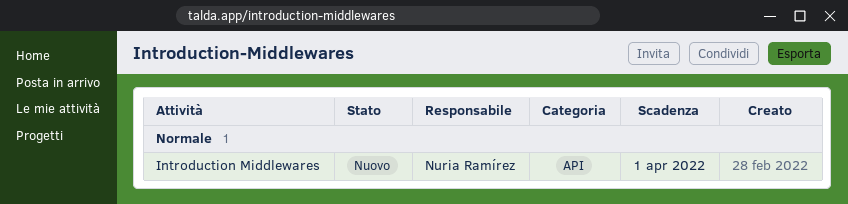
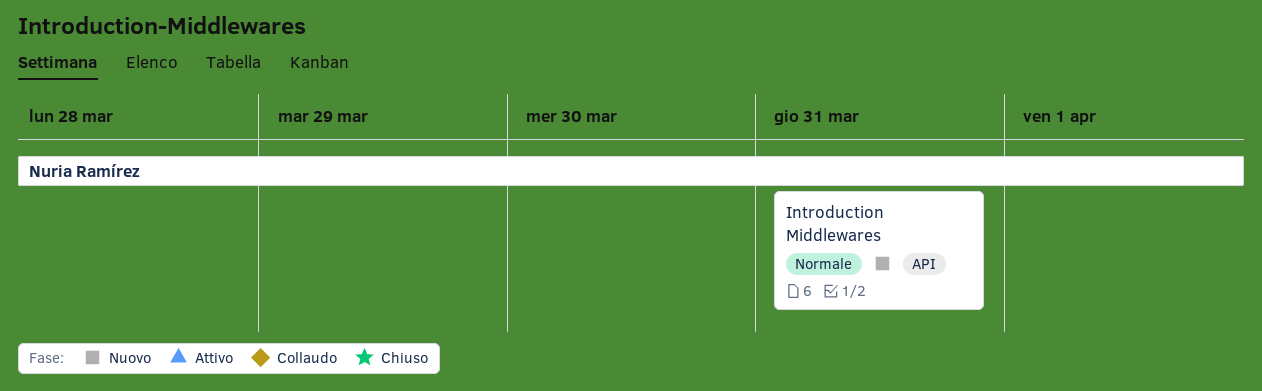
Introduction Middlewares, due: Apr 1 -> Mar 31

